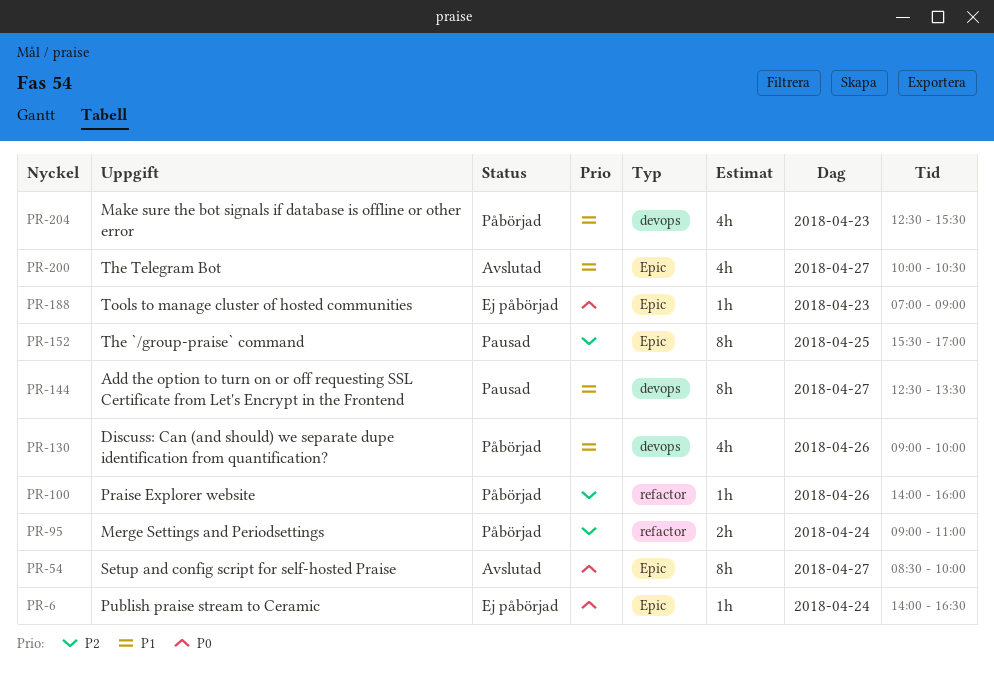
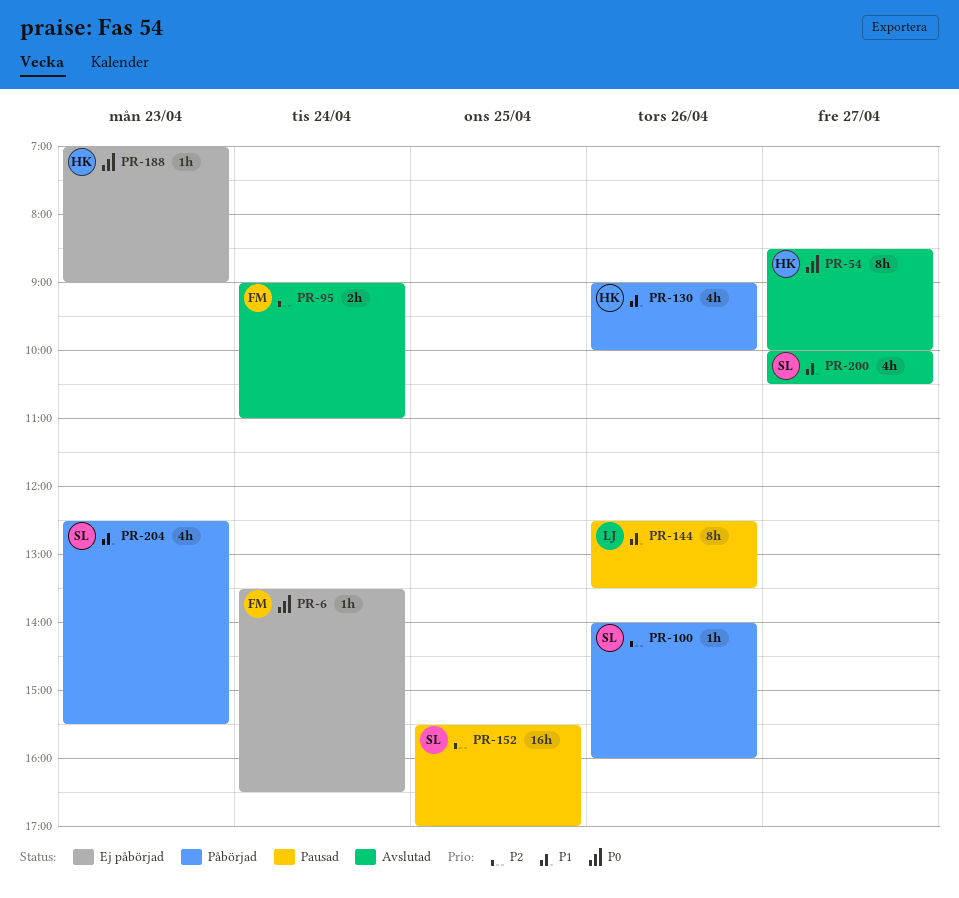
PR-6, begins: 14:00 -> 13:30
PR-95, status: Påbörjad -> Avslutad
PR-144, day: Apr 27 -> Apr 26
PR-152, estimate: 8h -> 16h

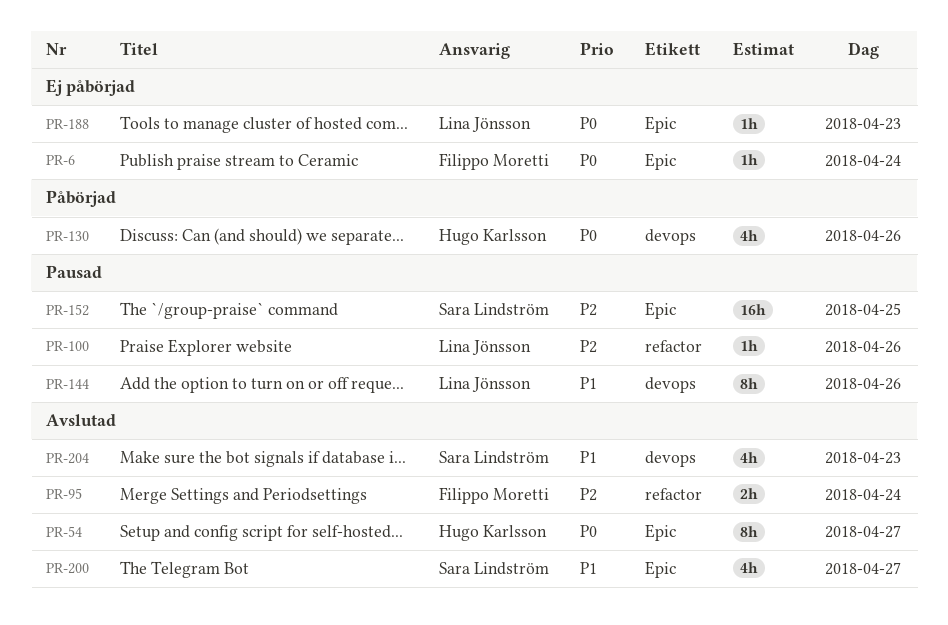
PR-100, status: Påbörjad -> Pausad
PR-100, owner: Sara Lindström -> Lina Jönsson
PR-130, priority: P1 -> P0
PR-188, owner: Hugo Karlsson -> Lina Jönsson
PR-204, status: Påbörjad -> Avslutad

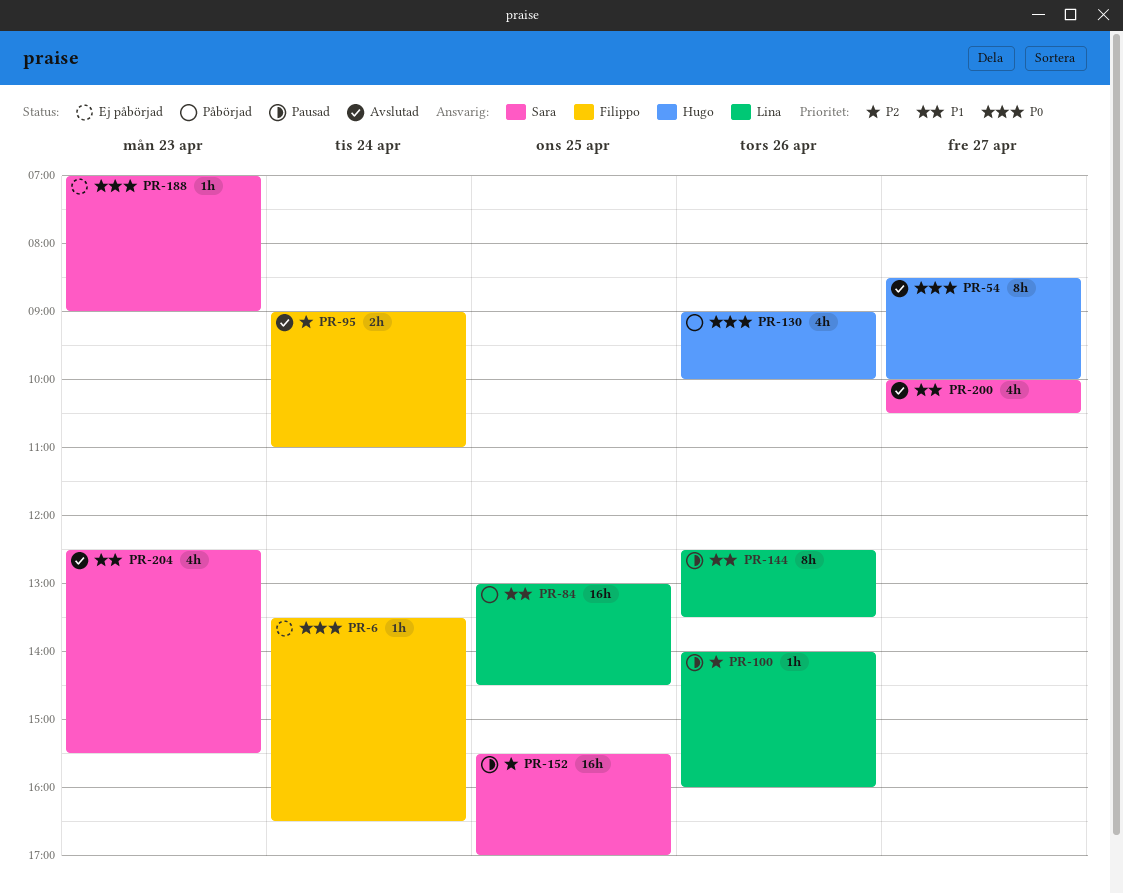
PR-84: none -> present
PR-188, owner: Lina Jönsson -> Sara Lindström

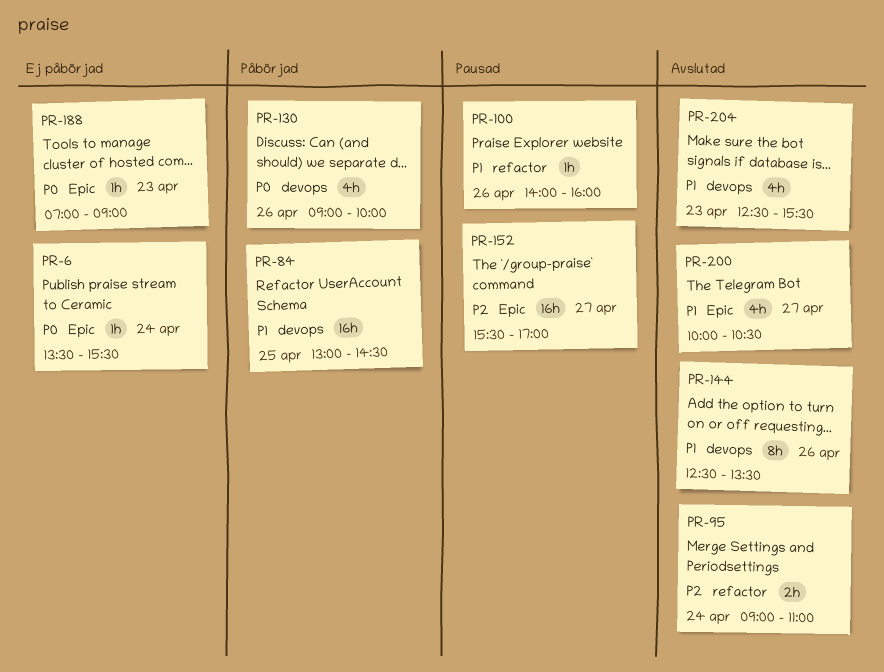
PR-6, ends: 16:30 -> 15:30
PR-54: present -> none
PR-100, priority: P2 -> P1
PR-144, status: Pausad -> Avslutad
PR-152, day: Apr 25 -> Apr 27

